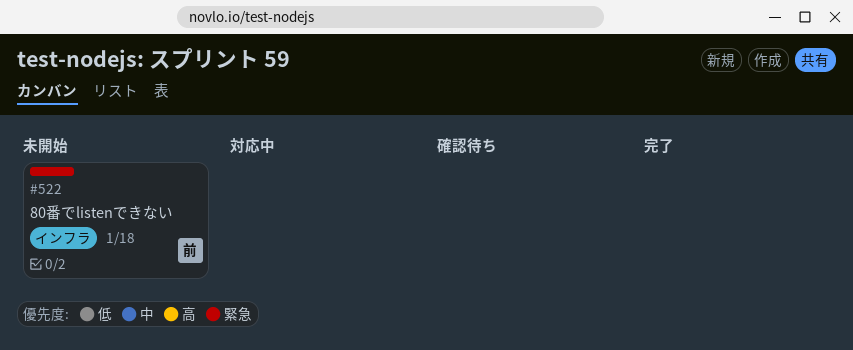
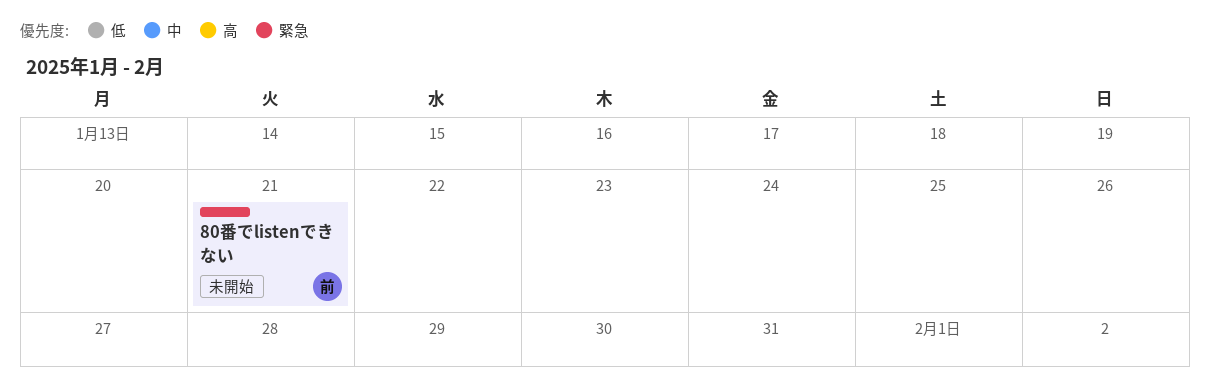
80番でlistenできない, due: Jan 18 -> Jan 21

